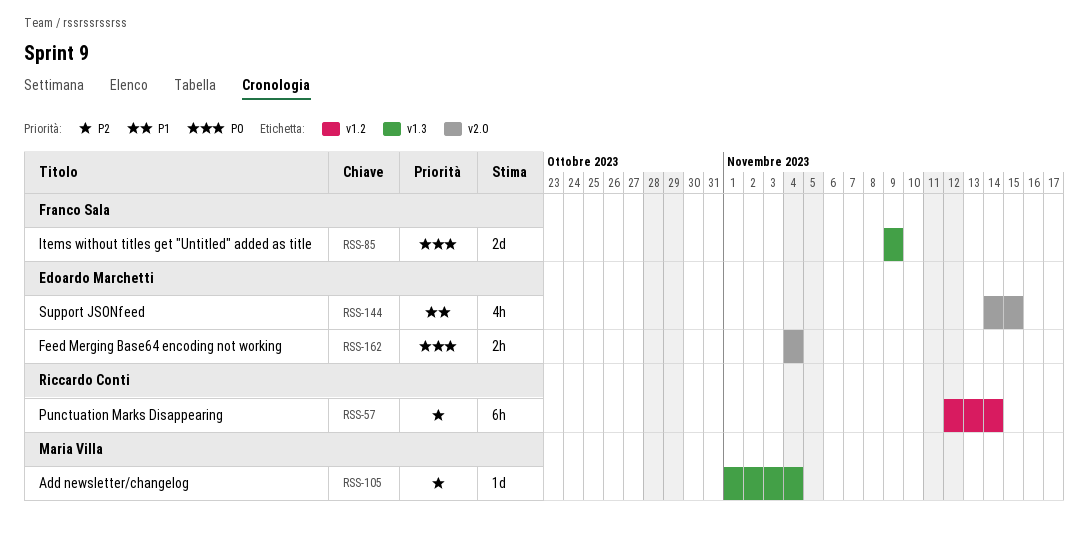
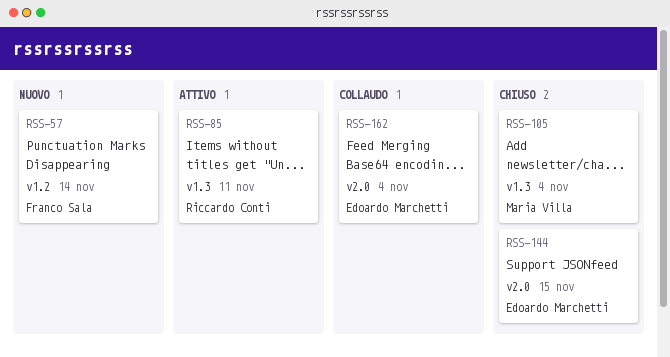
RSS-57, owner: Riccardo Conti -> Franco Sala
RSS-85, owner: Franco Sala -> Riccardo Conti
RSS-85, due: Nov 9 -> Nov 11

